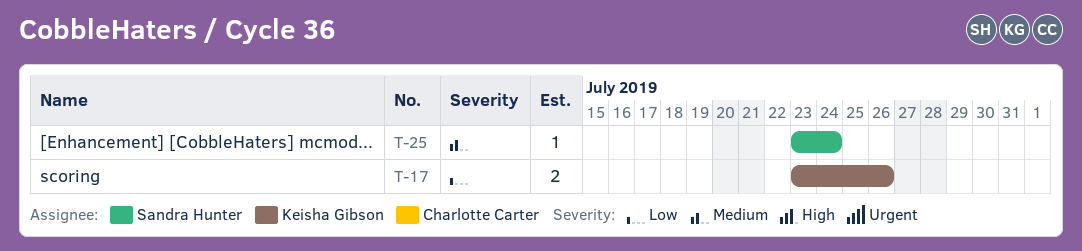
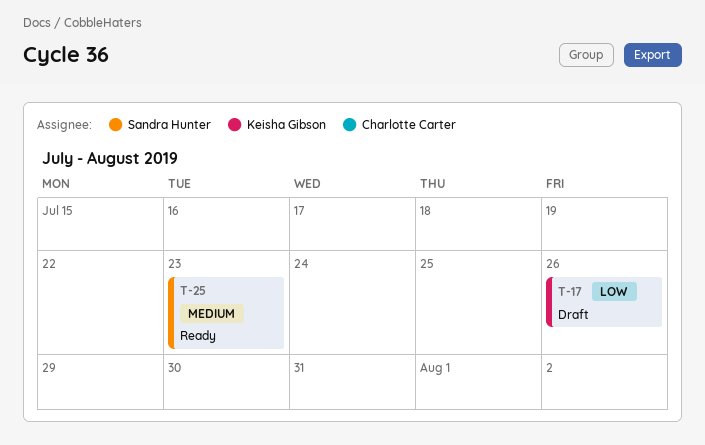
T-25, due: Jul 24 -> Jul 23

